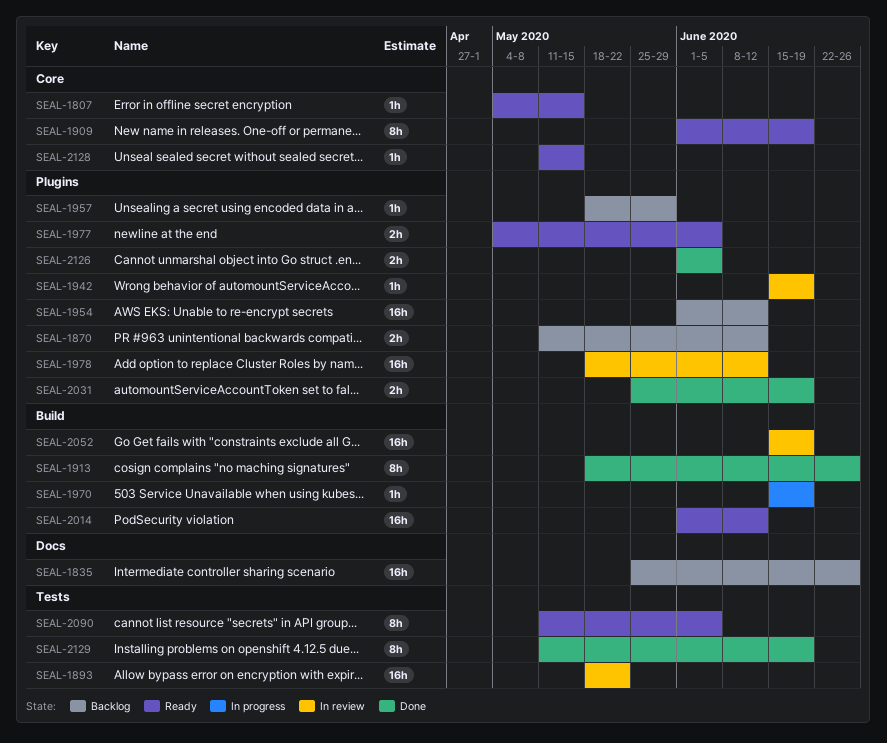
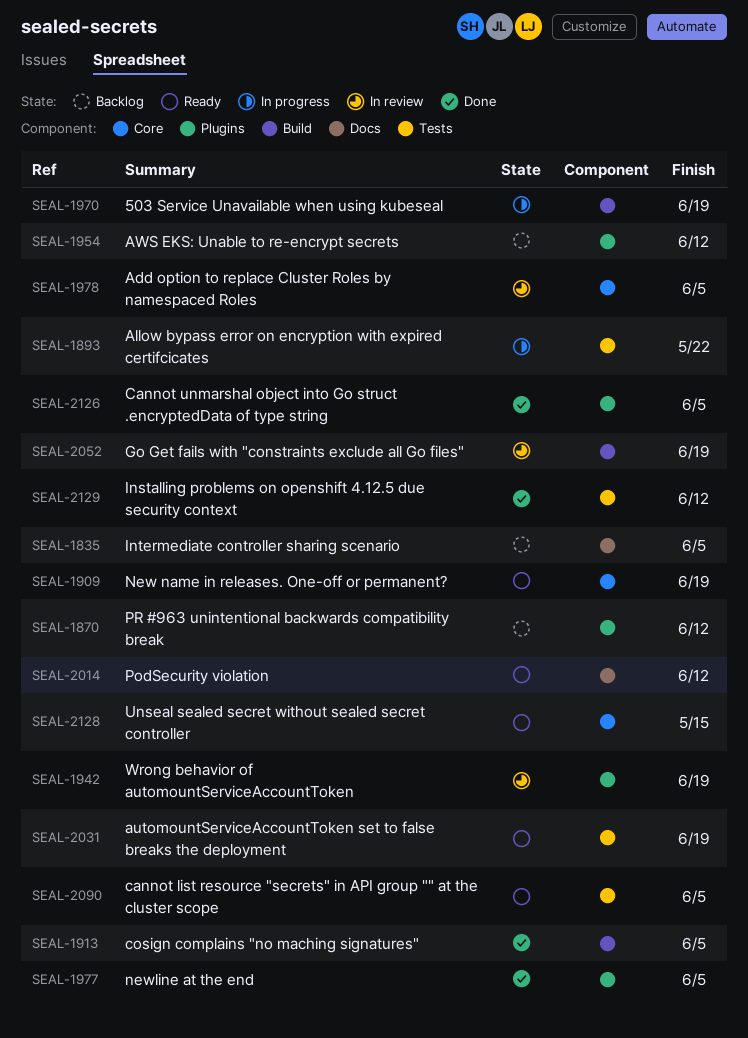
SEAL-1807: present -> none
SEAL-1835, due: Jun 26 -> Jun 5
SEAL-1893, status: In review -> In progress
SEAL-1913, due: Jun 26 -> Jun 5
SEAL-1957: present -> none
SEAL-1977, status: Ready -> Done
SEAL-1978, label: Plugins -> Core
SEAL-1978, due: Jun 12 -> Jun 5
SEAL-2014, label: Build -> Docs
SEAL-2031, status: Done -> Ready
SEAL-2031, label: Plugins -> Tests
SEAL-2129, due: Jun 19 -> Jun 12

